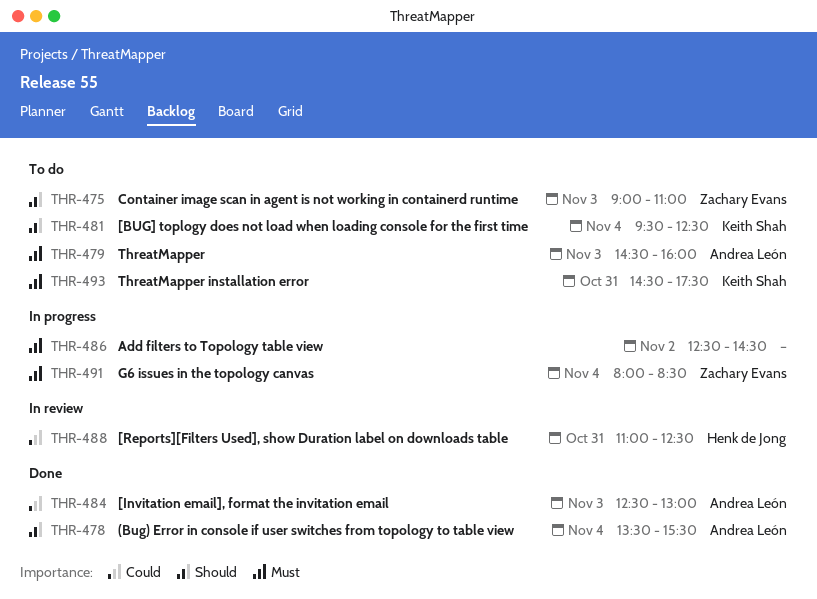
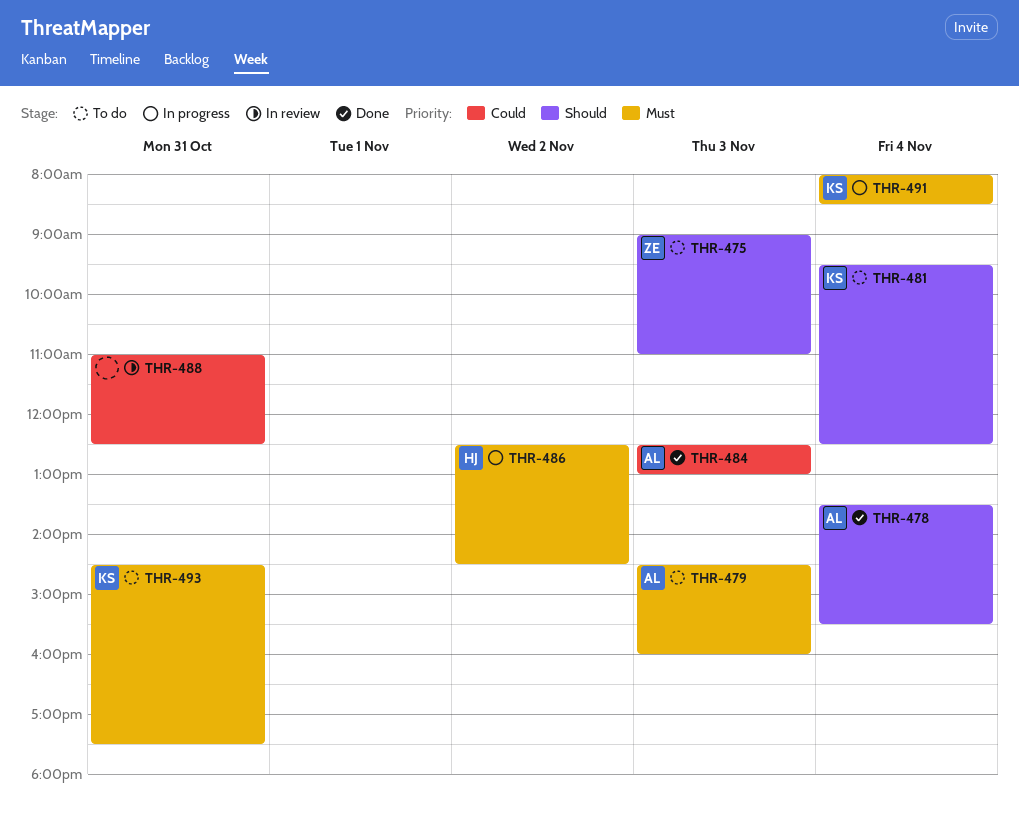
THR-486, owner: none -> Henk de Jong
THR-488, owner: Henk de Jong -> none
THR-491, owner: Zachary Evans -> Keith Shah

